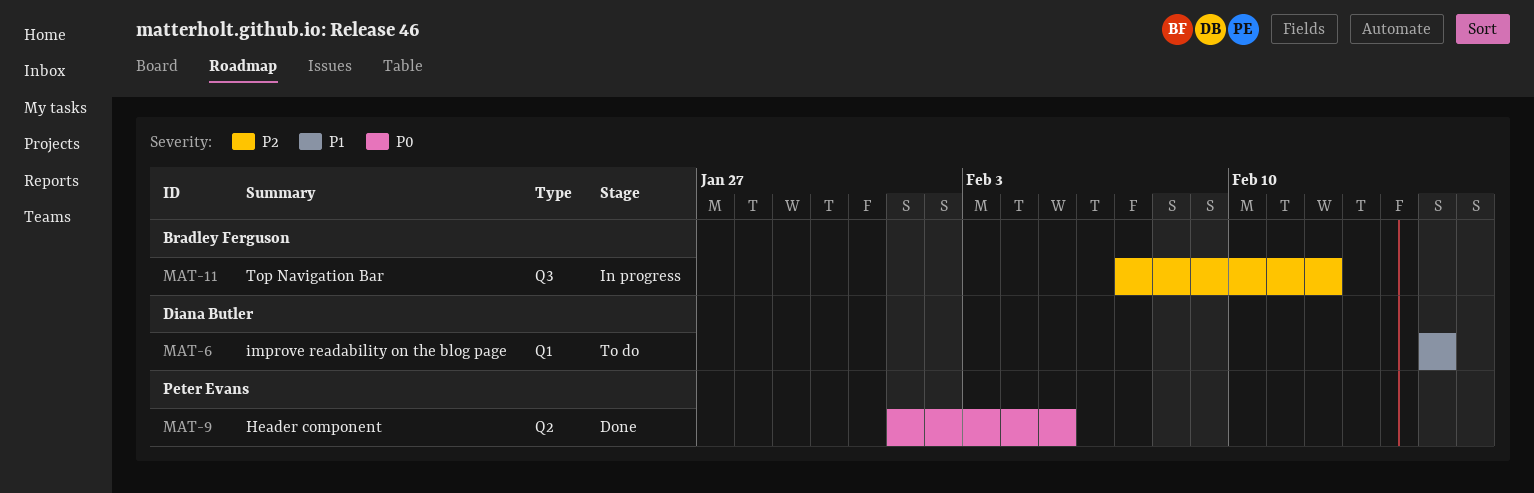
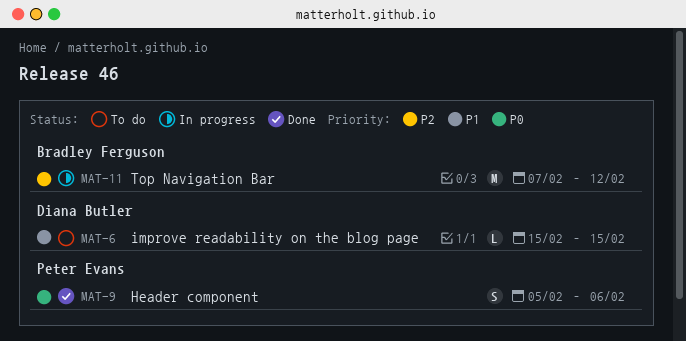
MAT-9, start: Feb 1 -> Feb 5
MAT-9, due: Feb 5 -> Feb 6

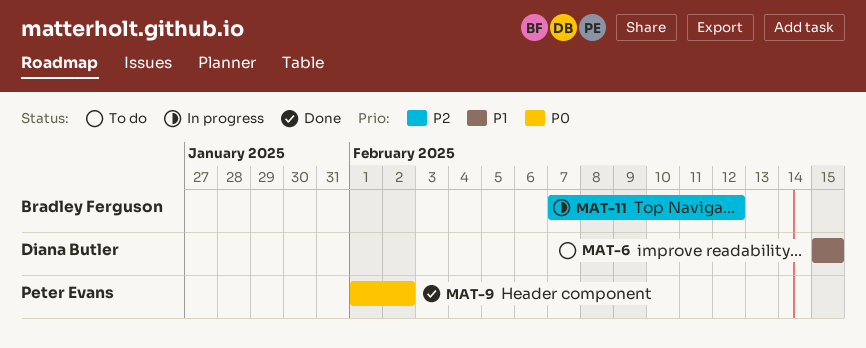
MAT-9, start: Feb 5 -> Feb 1
MAT-9, due: Feb 6 -> Feb 2

